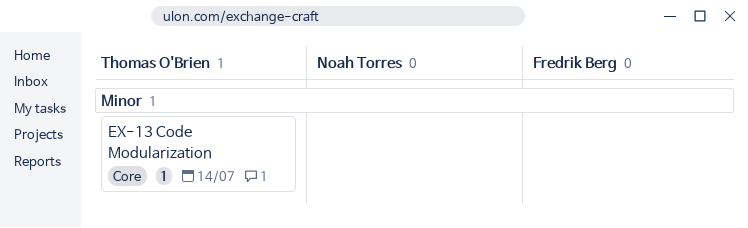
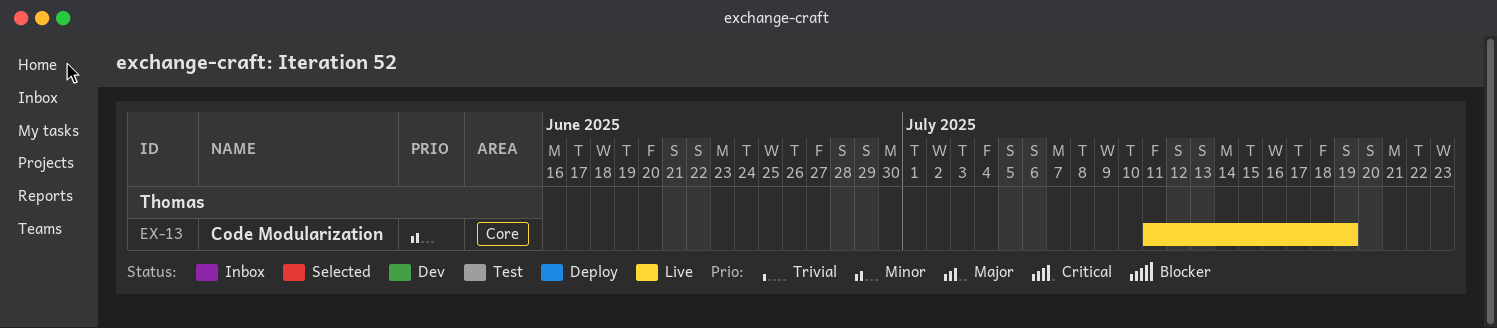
EX-13, due: Jul 14 -> Jul 19

